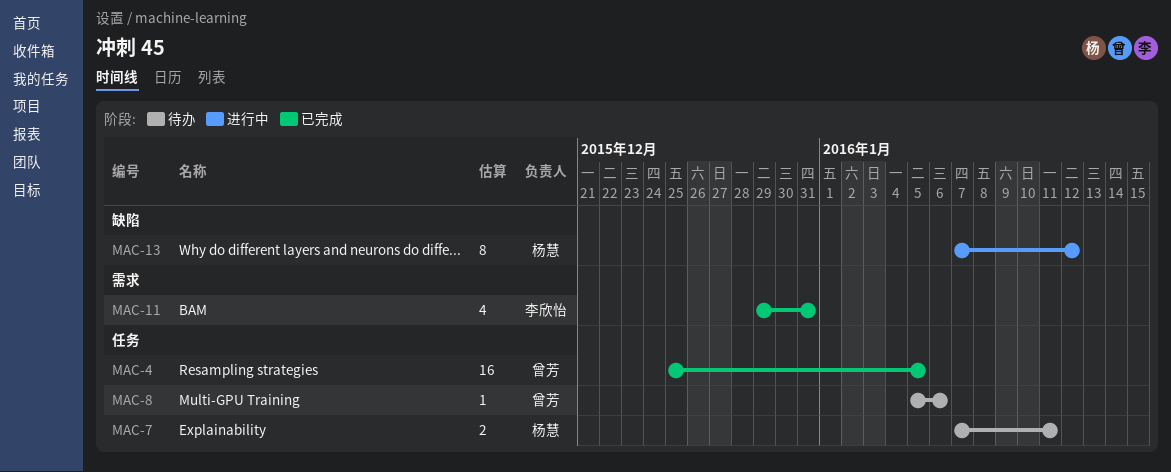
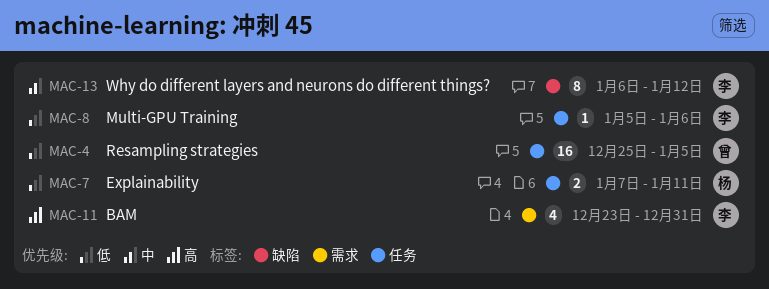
MAC-8, owner: 曾芳 -> 李欣怡
MAC-11, start: Dec 29 -> Dec 23
MAC-13, owner: 杨慧 -> 李欣怡
MAC-13, start: Jan 7 -> Jan 6

